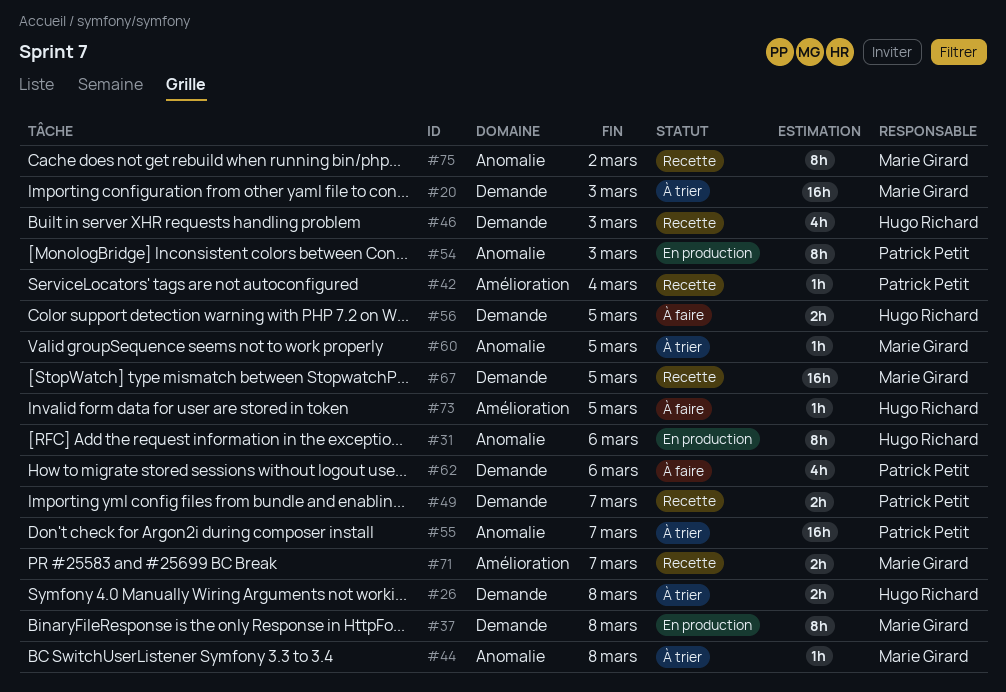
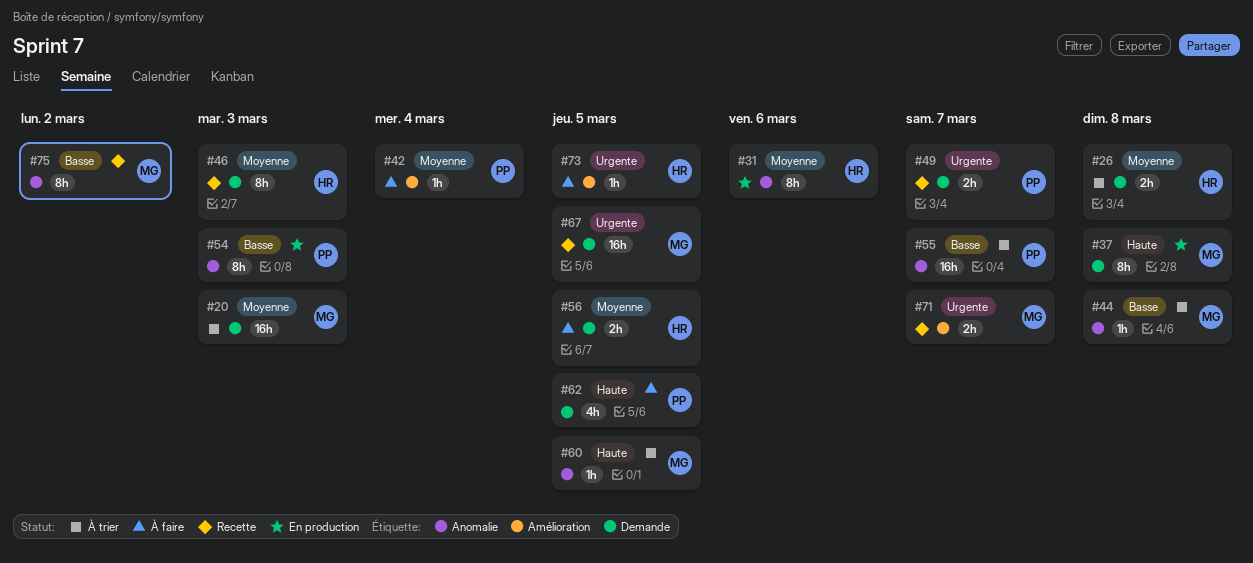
#42, status: Recette -> À faire
#46, estimate: 4h -> 8h
#62, due: Mar 6 -> Mar 5

